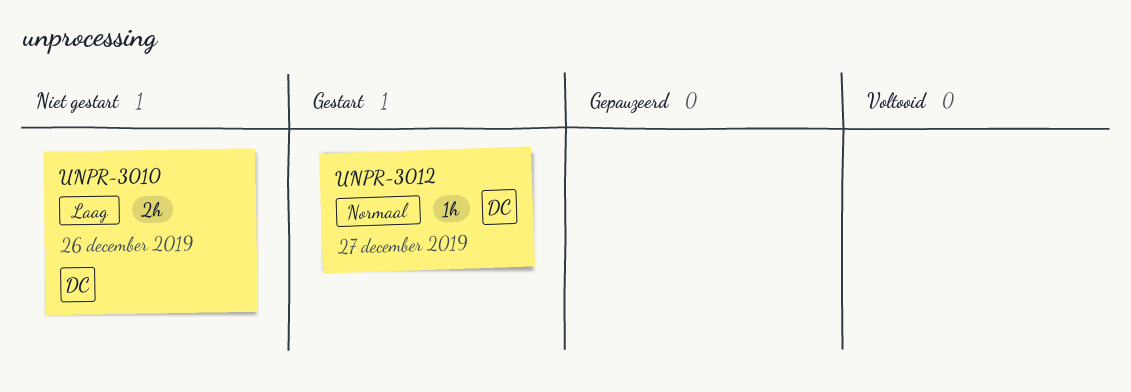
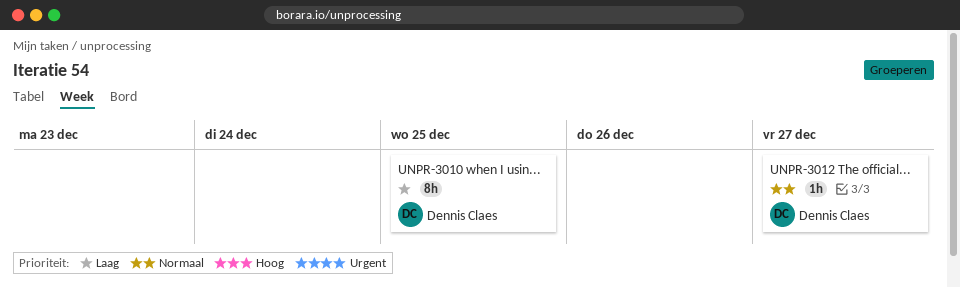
UNPR-3010, estimate: 2h -> 8h
UNPR-3010, due: Dec 26 -> Dec 25

